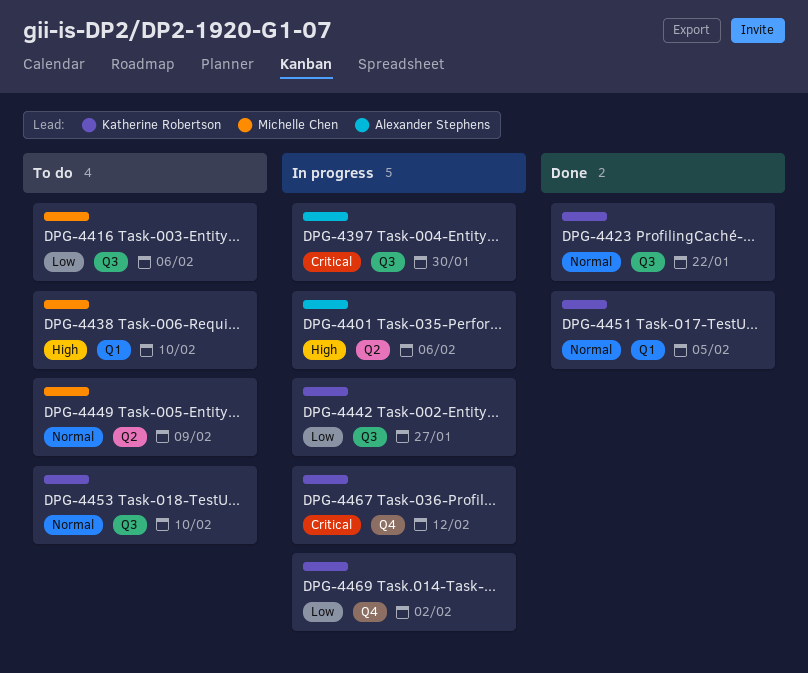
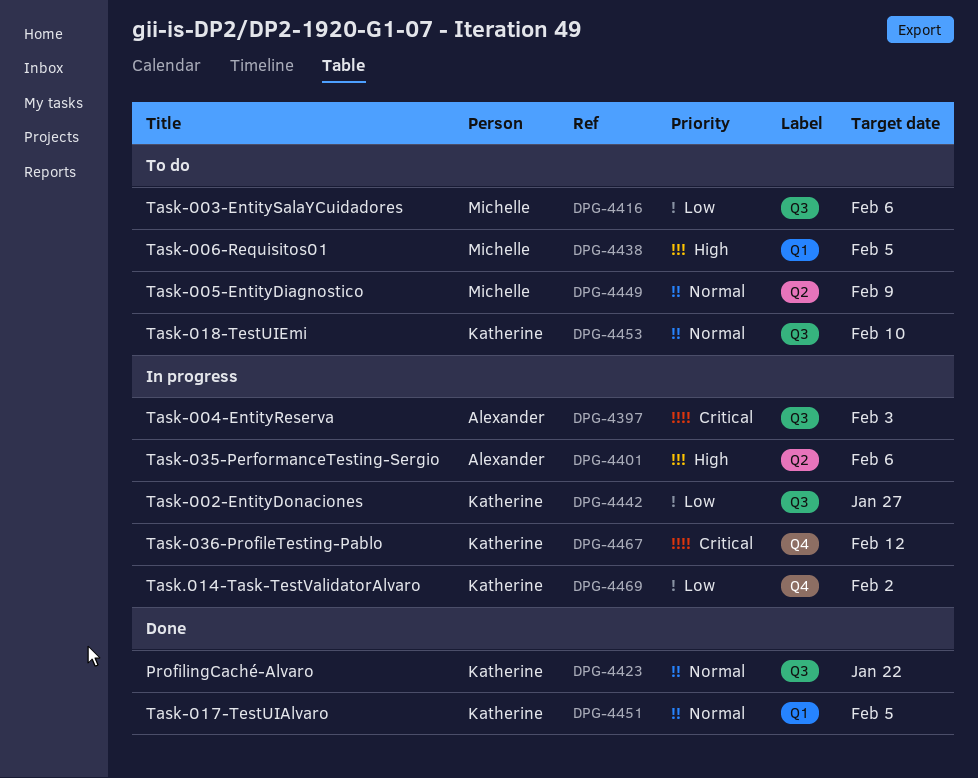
DPG-4397, due: Jan 30 -> Feb 3
DPG-4438, due: Feb 10 -> Feb 5

